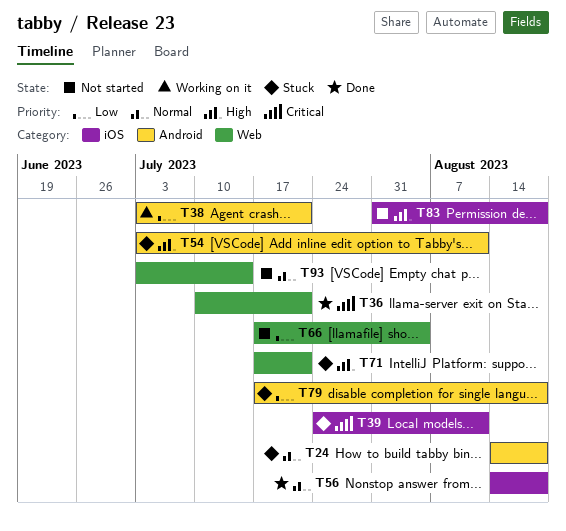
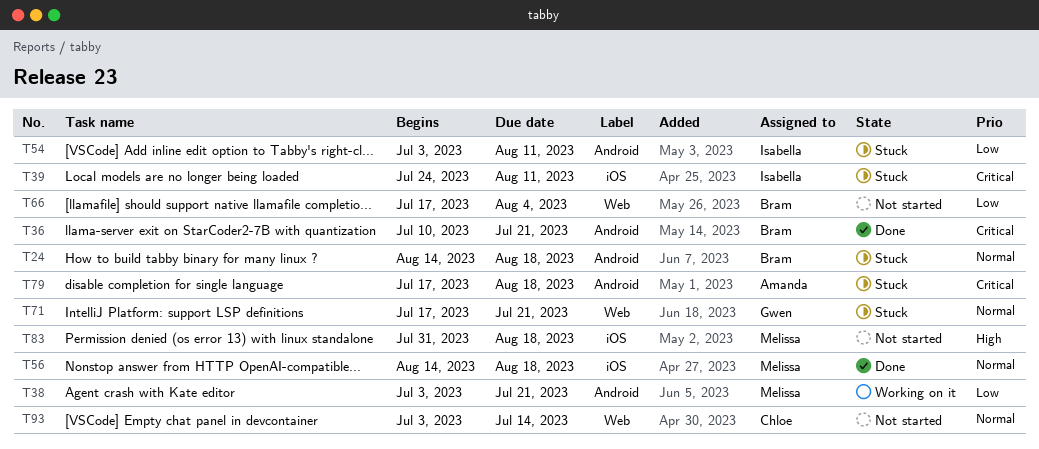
T36, label: Web -> Android
T54, priority: High -> Low
T71, priority: High -> Normal
T79, priority: Low -> Critical

